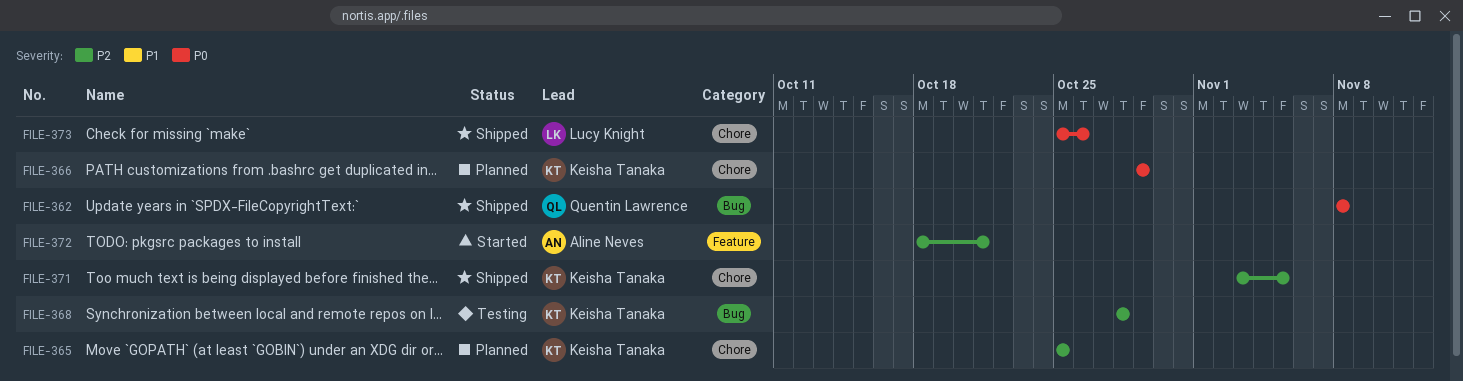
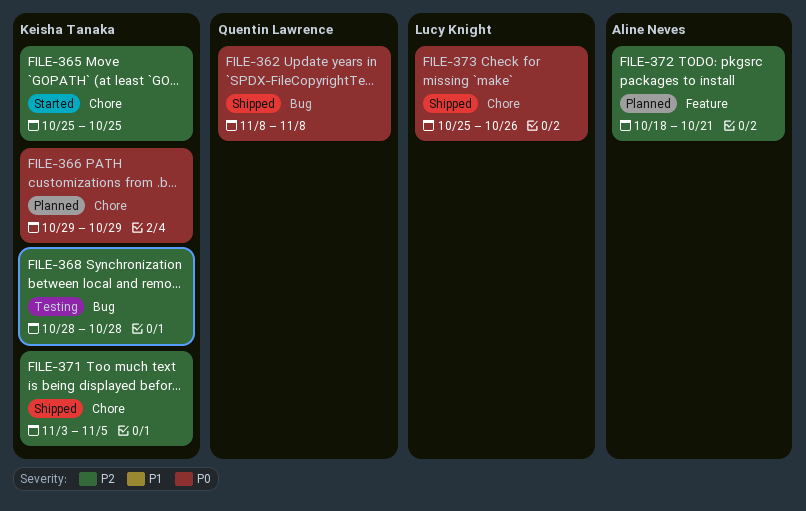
FILE-365, status: Planned -> Started
FILE-372, status: Started -> Planned

